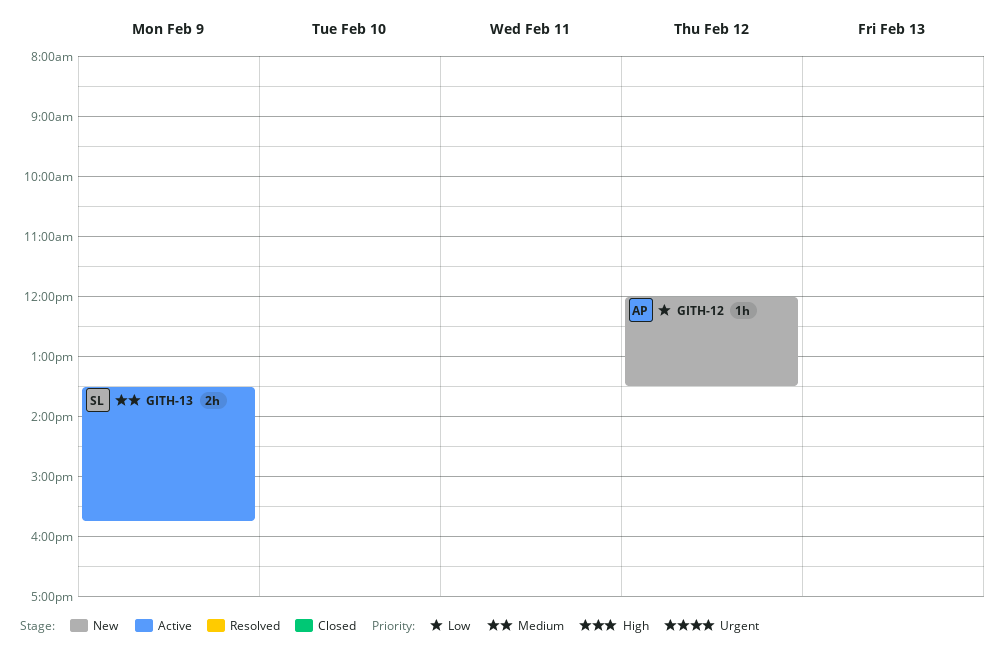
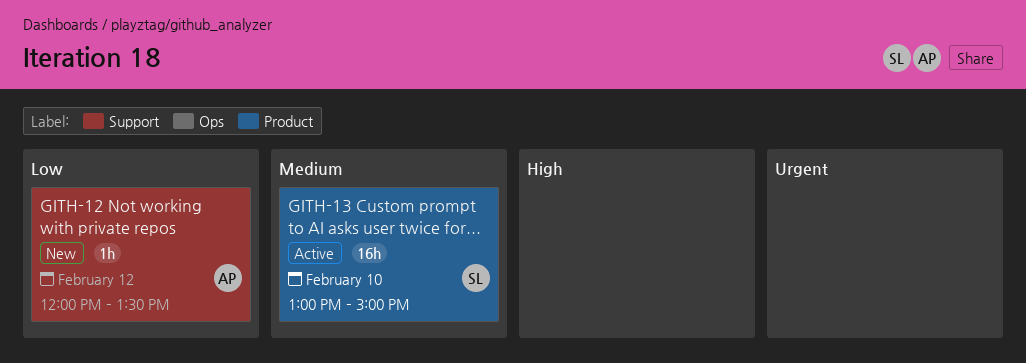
GITH-13, estimate: 2h -> 16h
GITH-13, day: Feb 9 -> Feb 10
GITH-13, begins: 13:30 -> 13:00
GITH-13, ends: 15:45 -> 15:00

